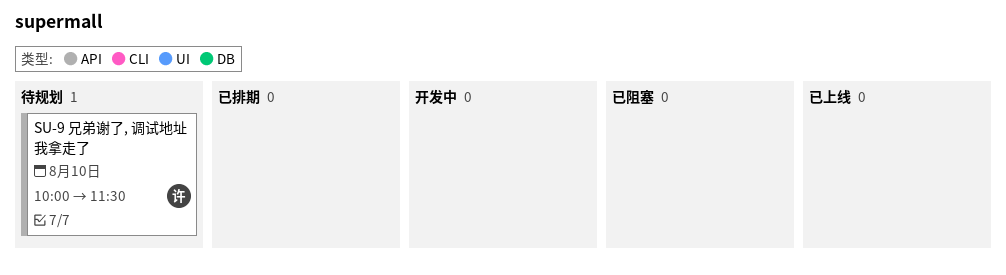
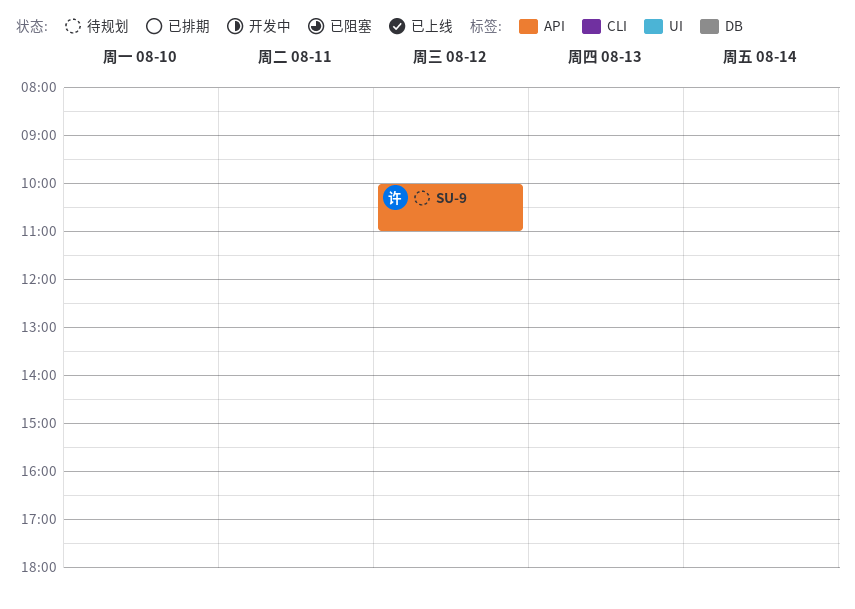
SU-9, day: Aug 10 -> Aug 12
SU-9, ends: 11:30 -> 11:00

